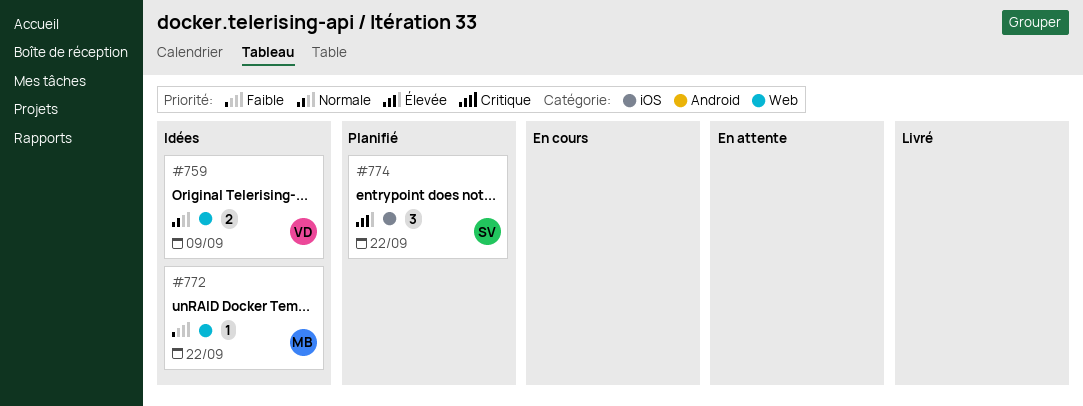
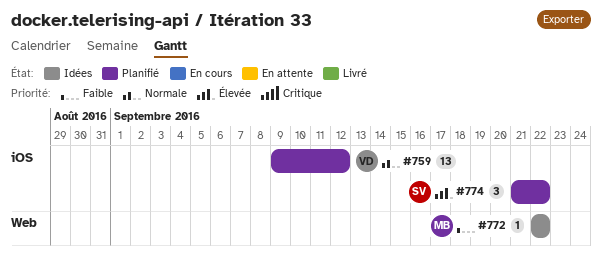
#759, status: Idées -> Planifié
#759, label: Web -> iOS
#759, estimate: 2 -> 13
#759, due: Sep 9 -> Sep 12

